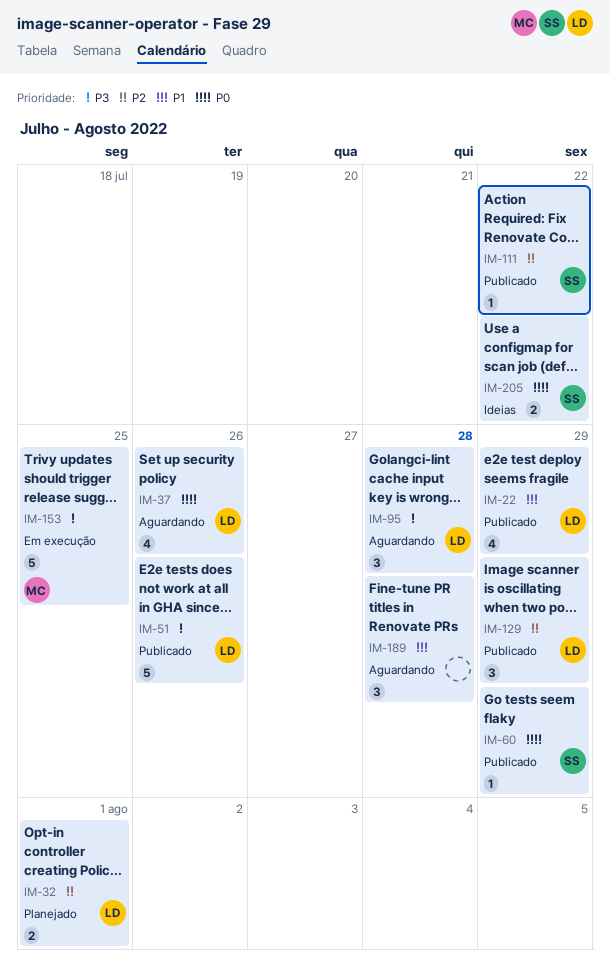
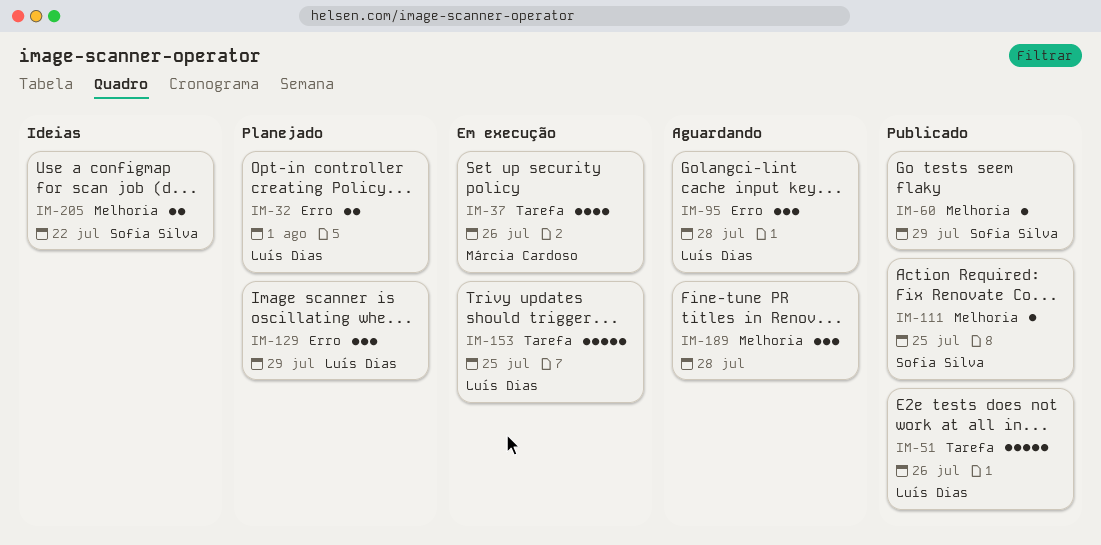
IM-22: present -> none
IM-37, status: Aguardando -> Em execução
IM-37, owner: Luís Dias -> Márcia Cardoso
IM-111, due: Jul 22 -> Jul 25
IM-129, status: Publicado -> Planejado
IM-153, owner: Márcia Cardoso -> Luís Dias

